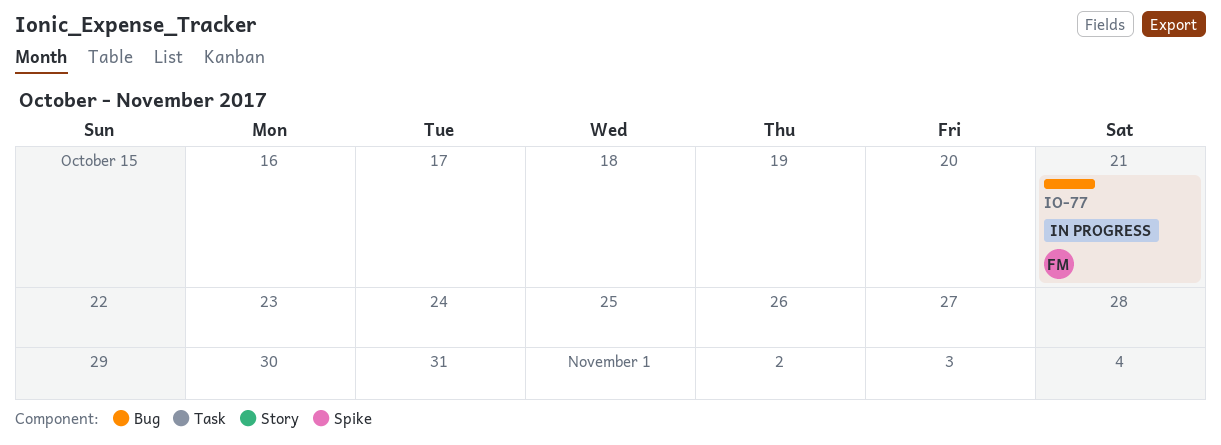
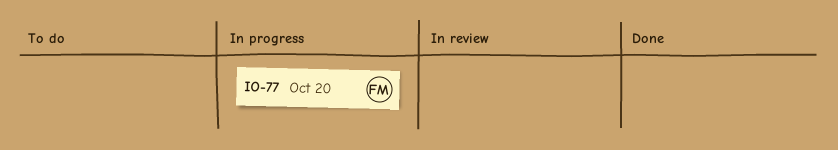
IO-77, due: Oct 21 -> Oct 20

